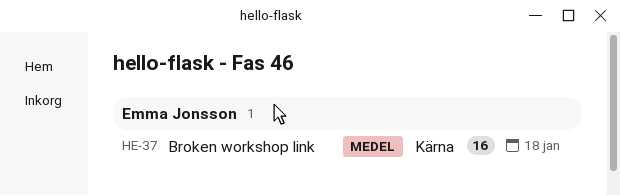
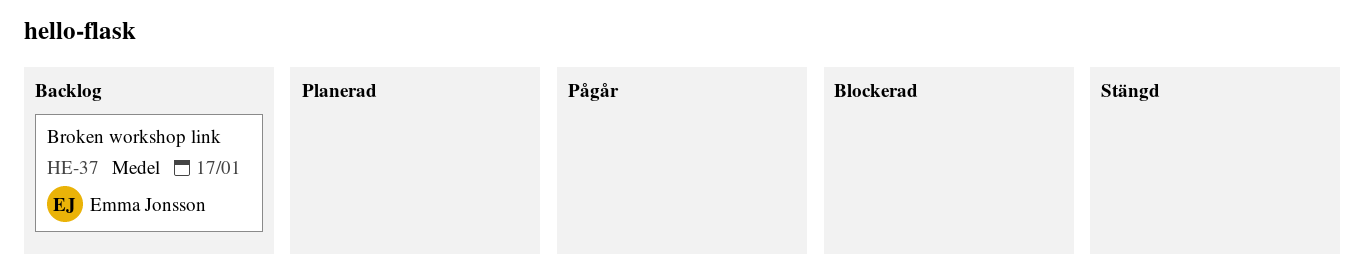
HE-37, due: Jan 18 -> Jan 17

